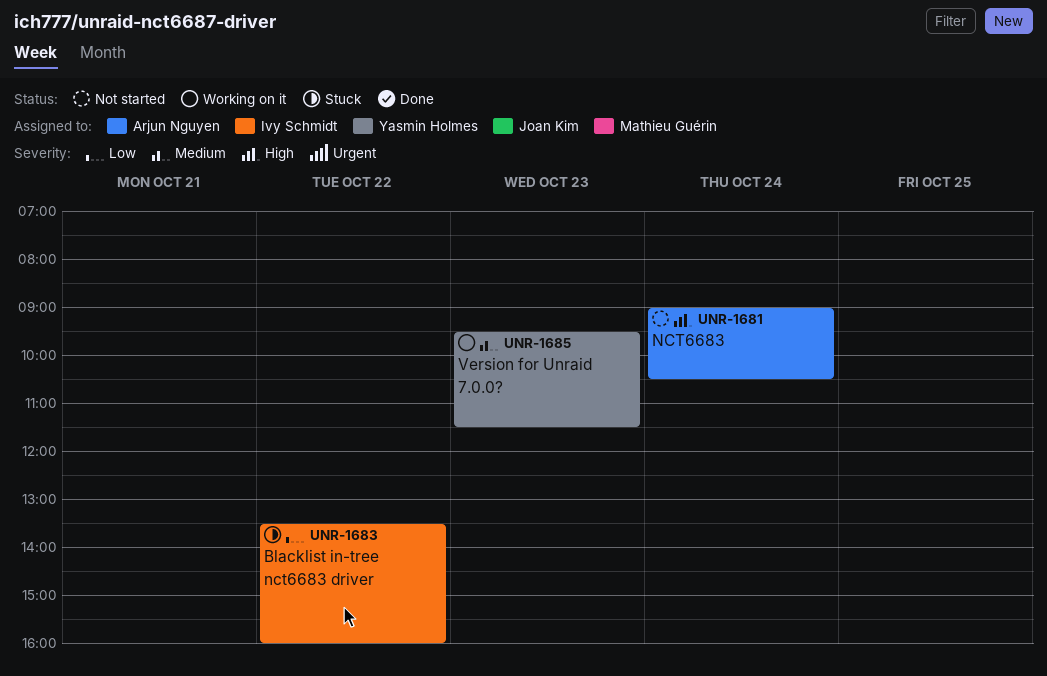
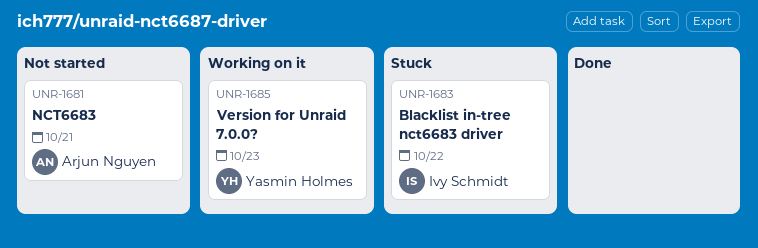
UNR-1681, day: Oct 24 -> Oct 21

